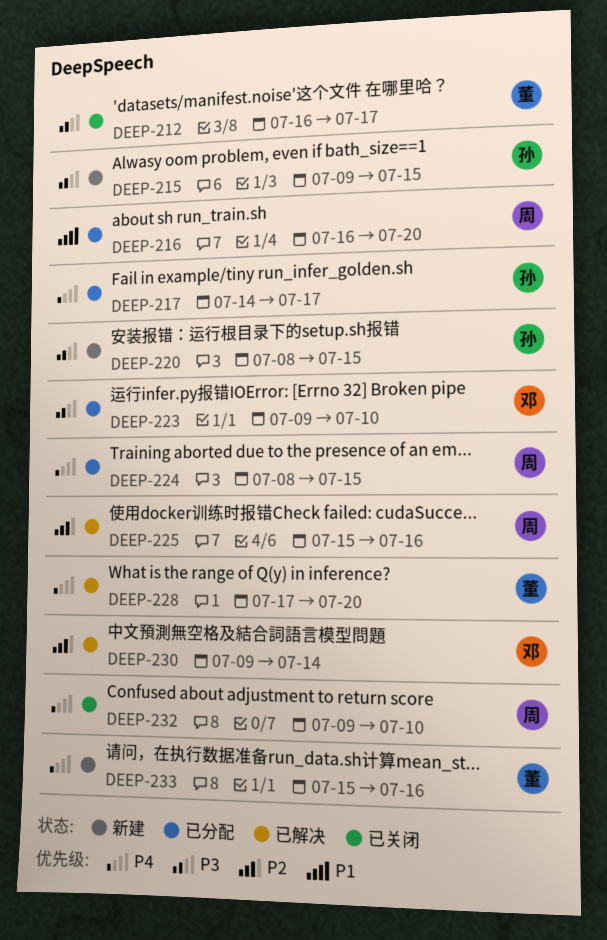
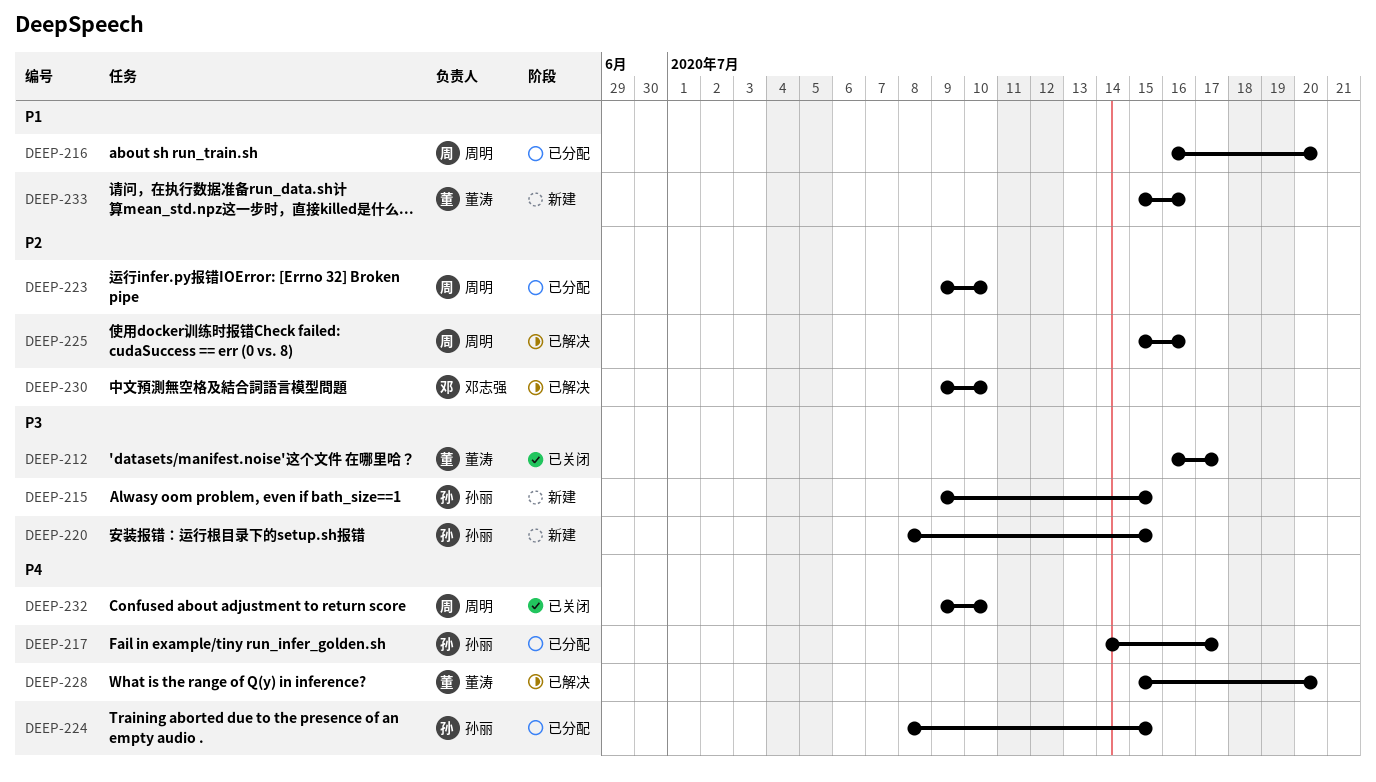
DEEP-223, owner: 邓志强 -> 周明
DEEP-223, priority: P3 -> P2
DEEP-224, owner: 周明 -> 孙丽
DEEP-228, start: Jul 17 -> Jul 15
DEEP-230, due: Jul 14 -> Jul 10
DEEP-233, priority: P4 -> P1

